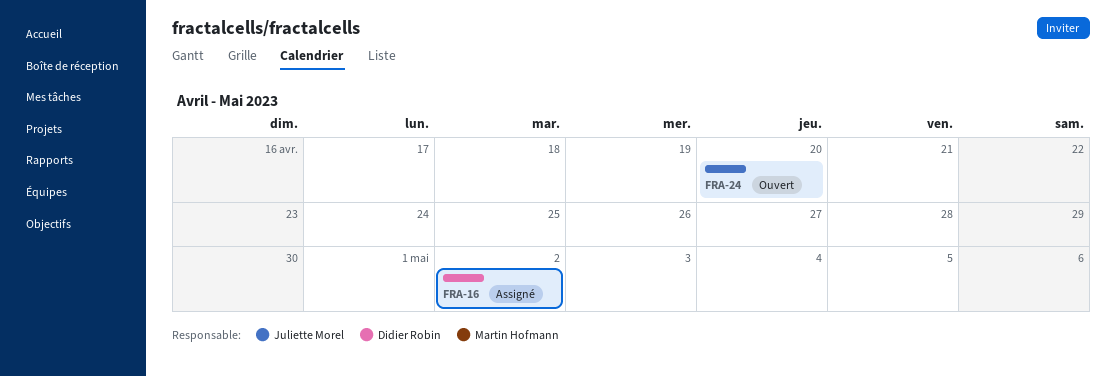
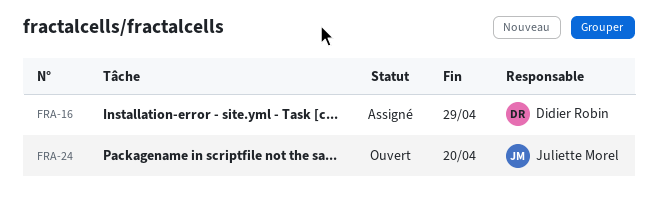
FRA-16, due: May 2 -> Apr 29

